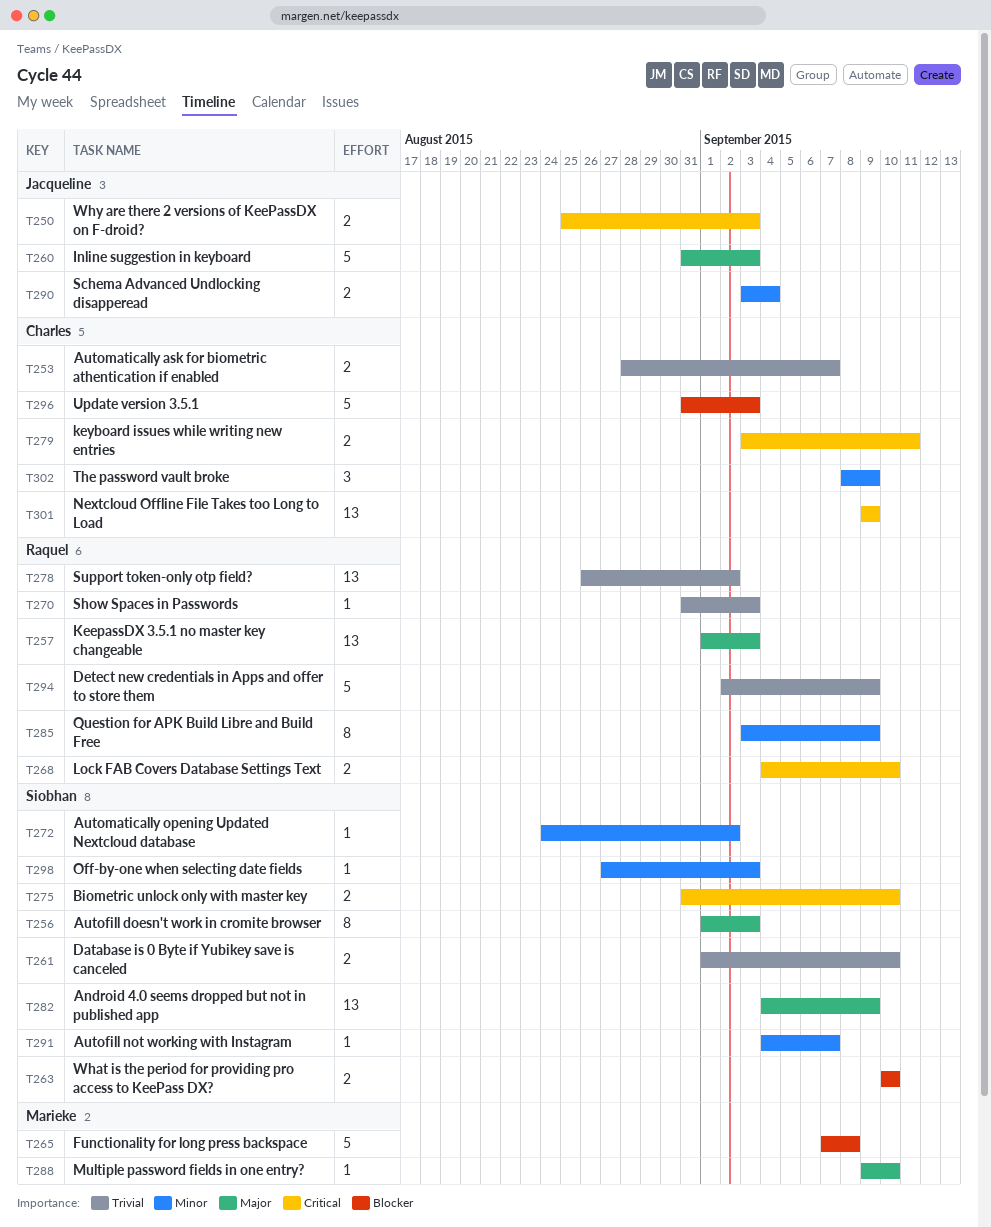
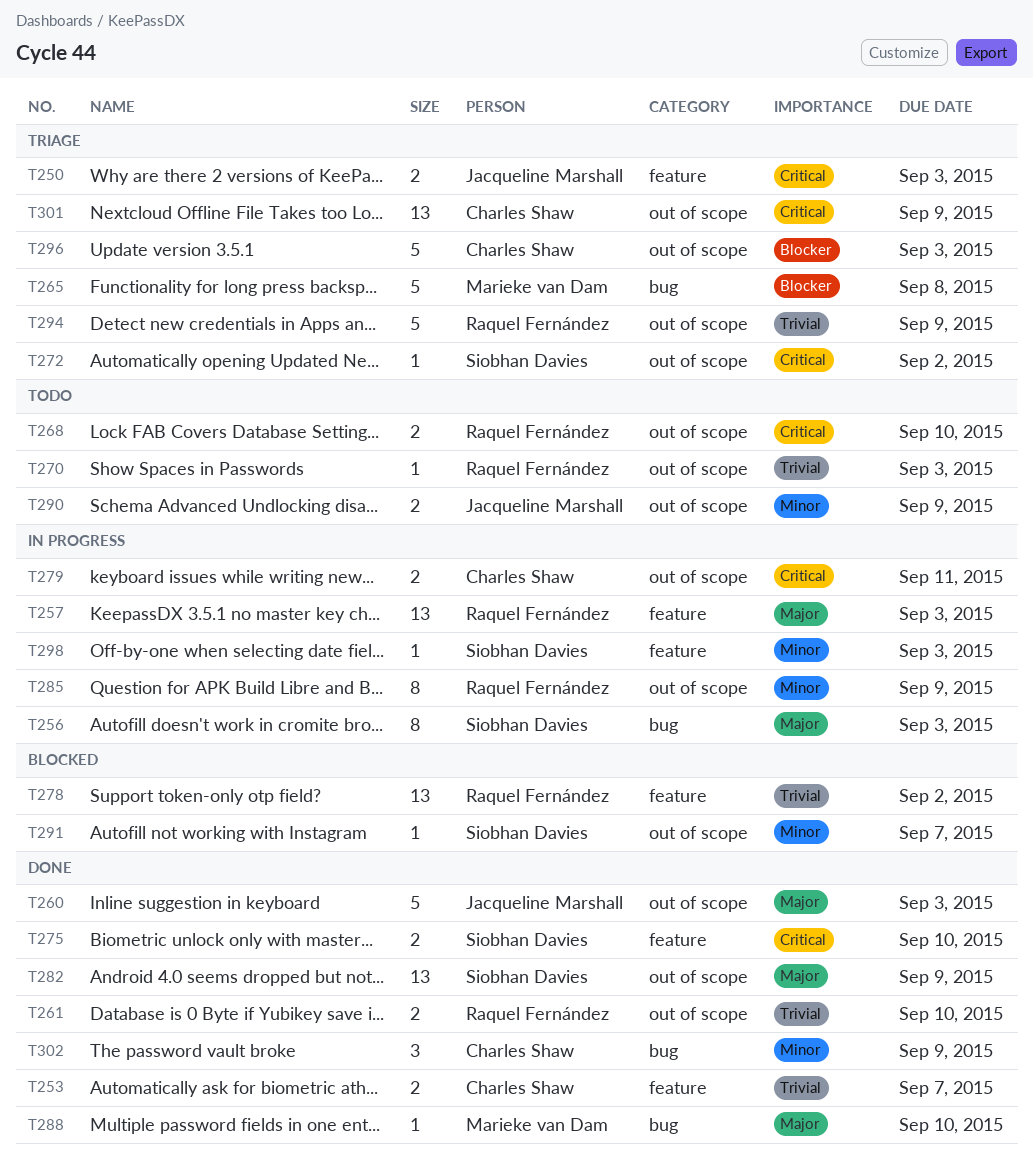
T261, owner: Siobhan Davies -> Raquel Fernández
T263: present -> none
T272, priority: Minor -> Critical
T290, due: Sep 4 -> Sep 9

